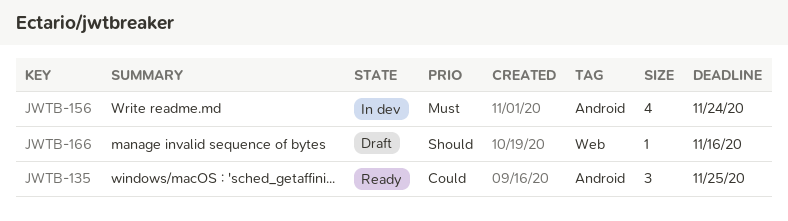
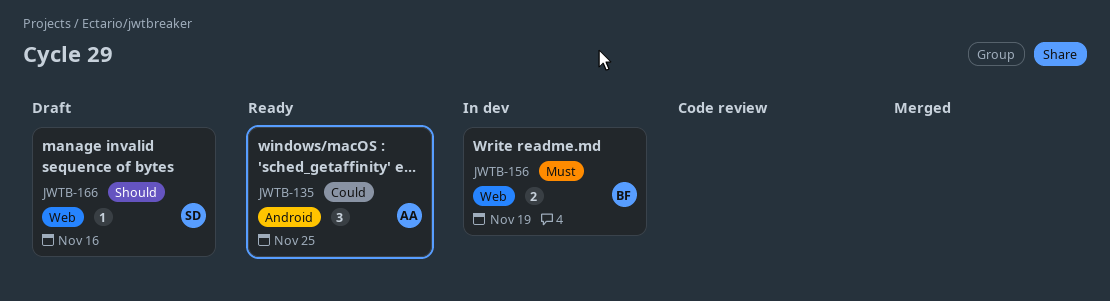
JWTB-156, label: Android -> Web
JWTB-156, estimate: 4 -> 2
JWTB-156, due: Nov 24 -> Nov 19

